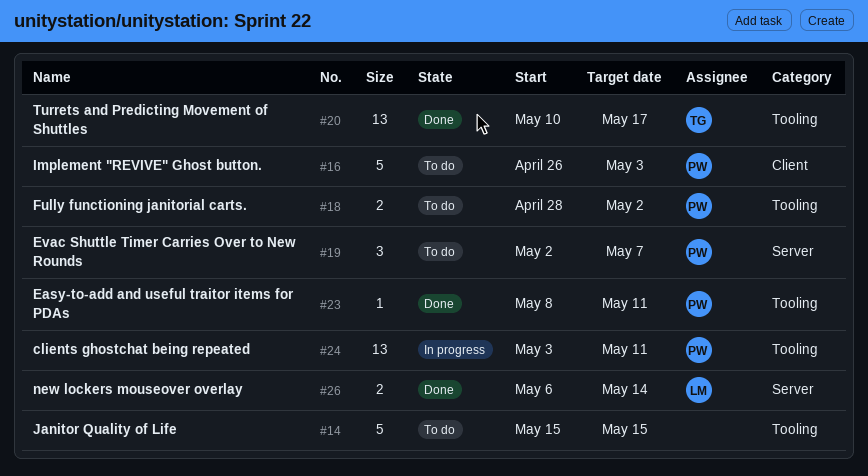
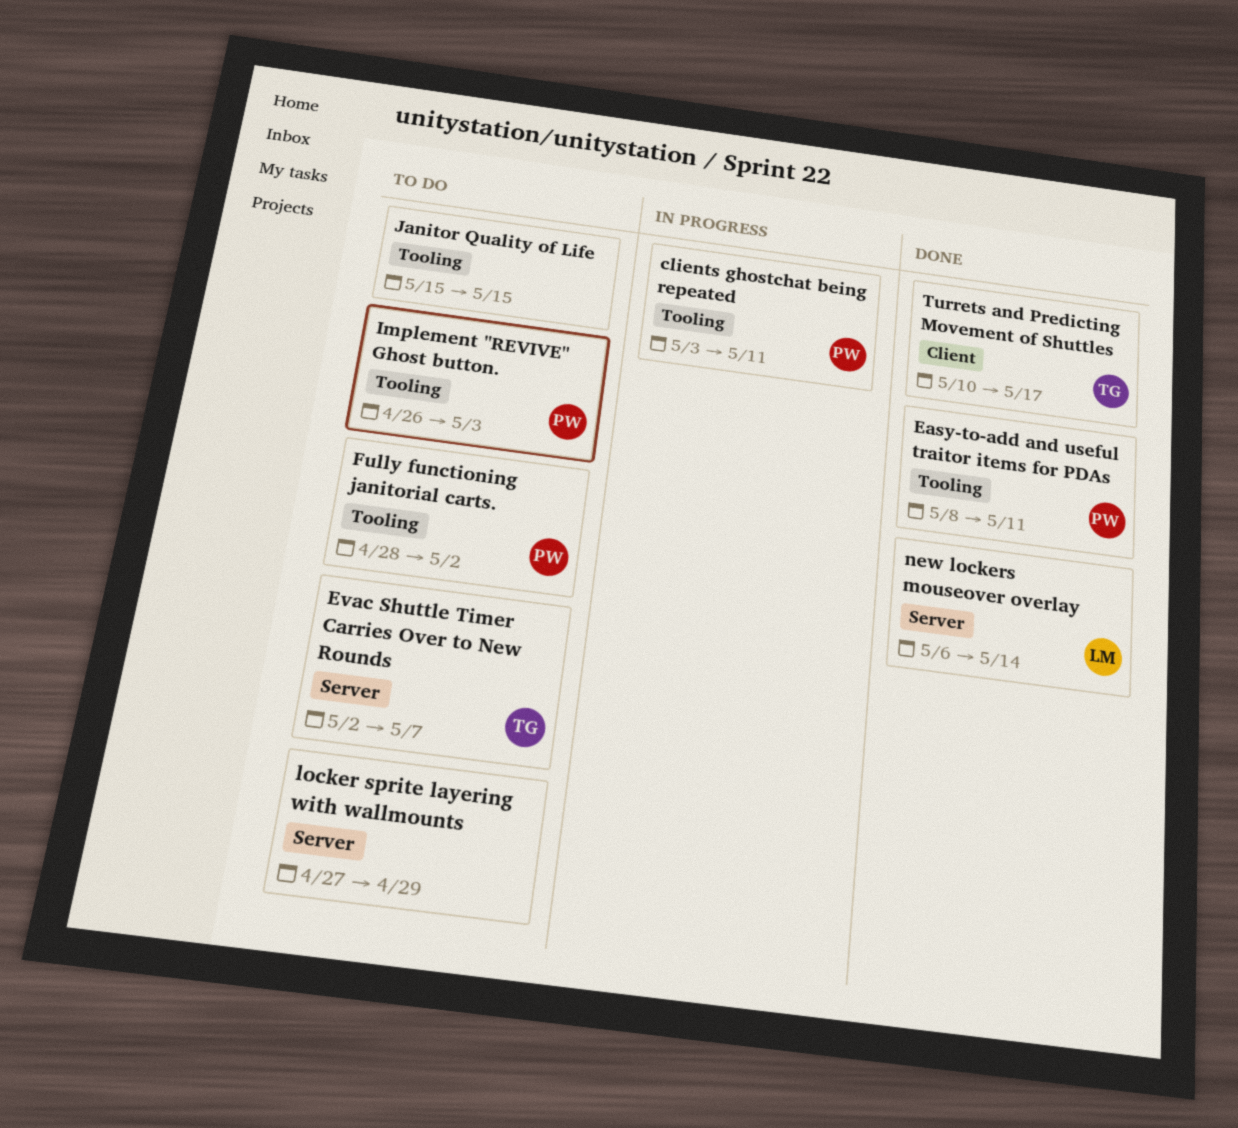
Evac Shuttle Timer Carries Over to New Rounds, owner: PW -> TG
Implement "REVIVE" Ghost button., label: Client -> Tooling
locker sprite layering with wallmounts: none -> present
Turrets and Predicting Movement of Shuttles, label: Tooling -> Client

